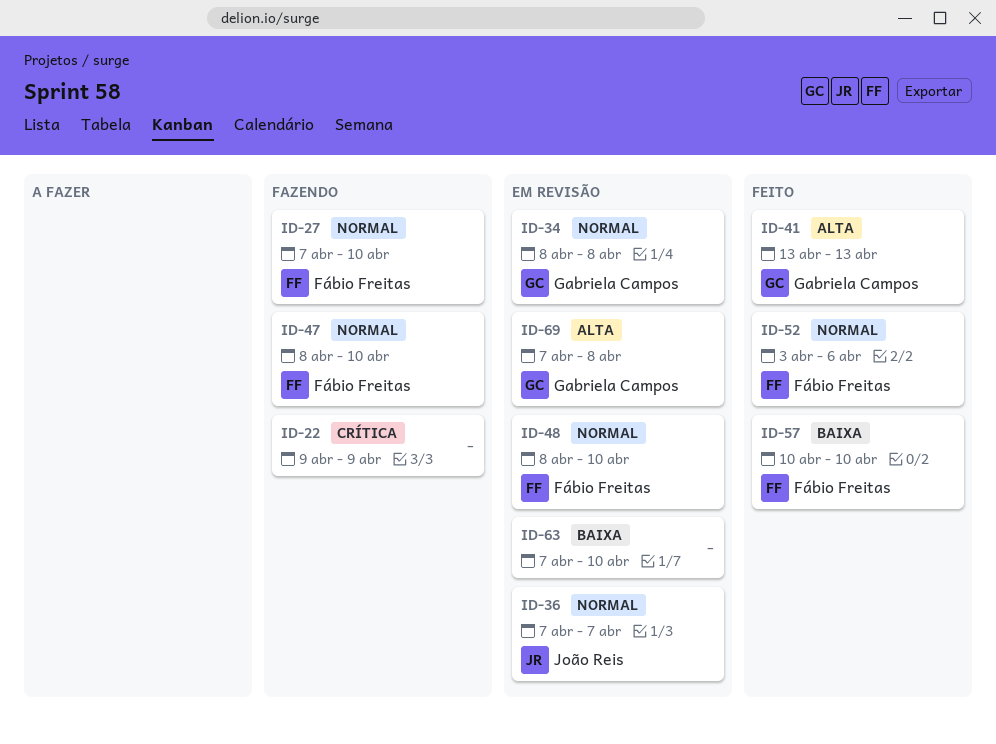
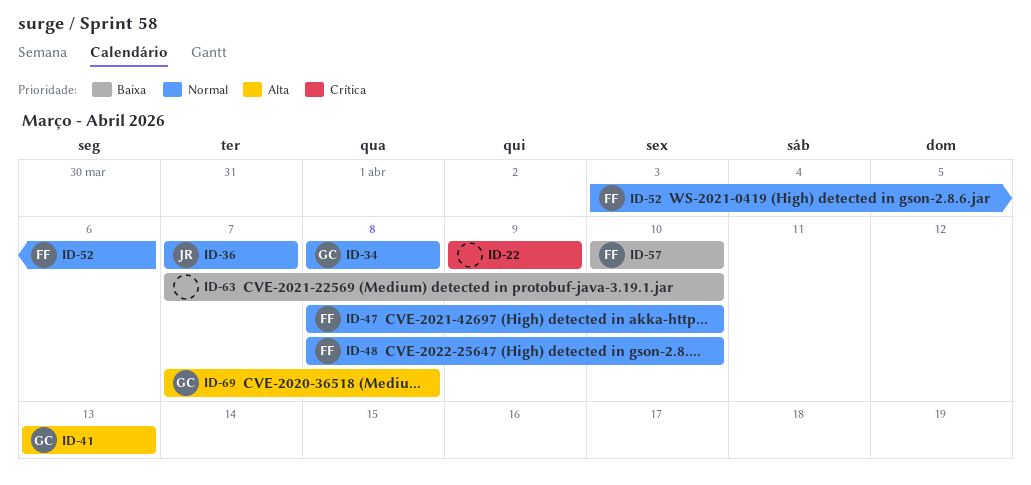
ID-27: present -> none

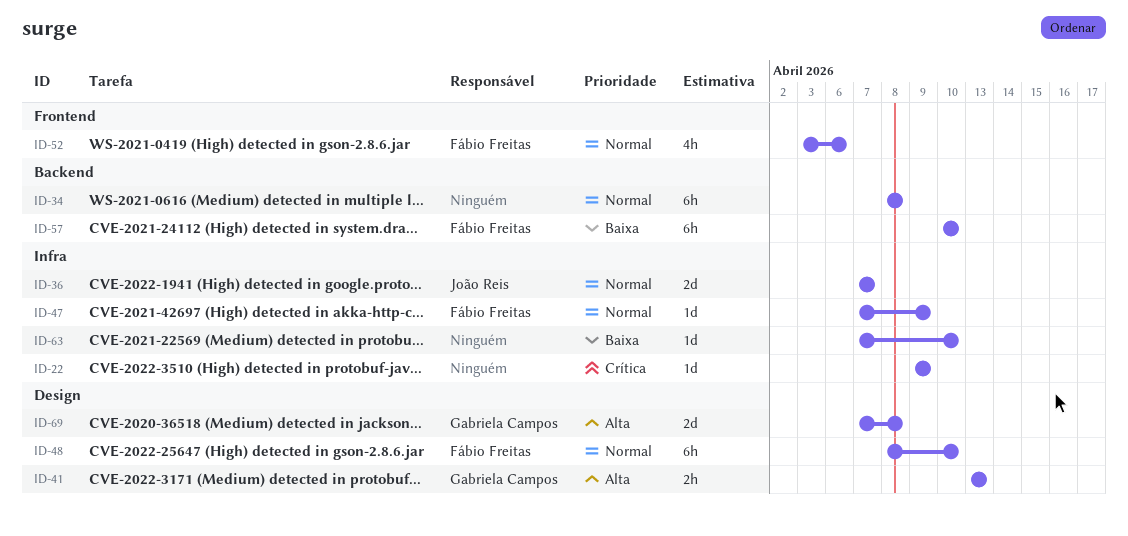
ID-34, owner: Gabriela Campos -> none
ID-47, start: Apr 8 -> Apr 7
ID-47, due: Apr 10 -> Apr 9

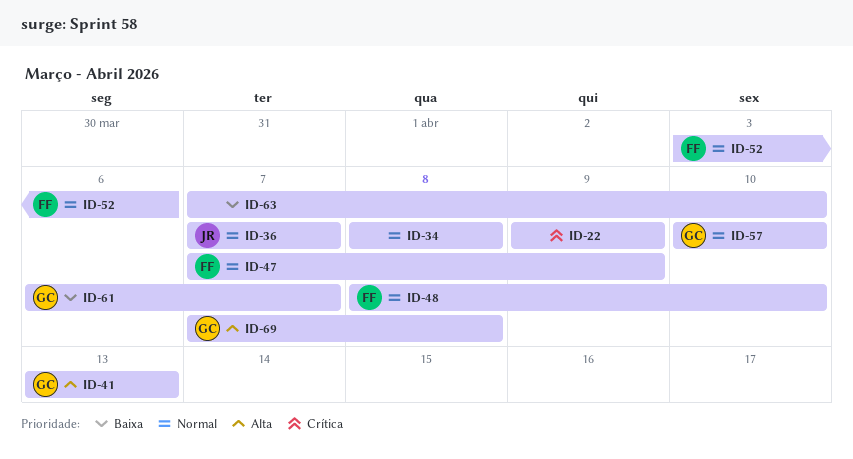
ID-57, owner: Fábio Freitas -> Gabriela Campos
ID-57, priority: Baixa -> Normal
ID-61: none -> present

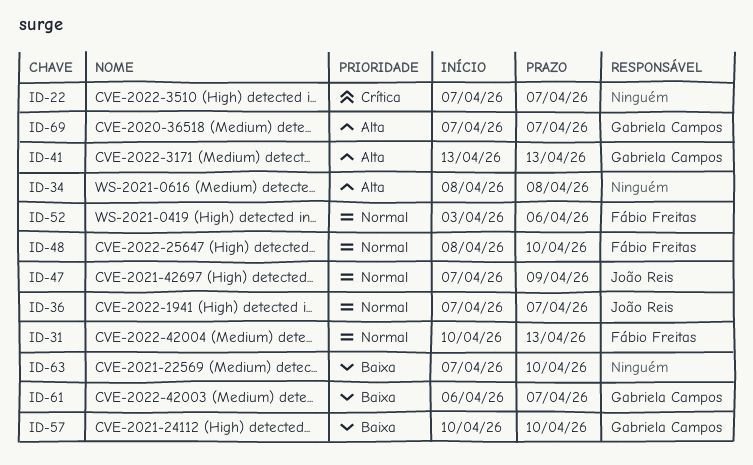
ID-22, start: Apr 9 -> Apr 7
ID-22, due: Apr 9 -> Apr 7
ID-31: none -> present
ID-34, priority: Normal -> Alta
ID-47, owner: Fábio Freitas -> João Reis
ID-57, priority: Normal -> Baixa
ID-69, due: Apr 8 -> Apr 7

